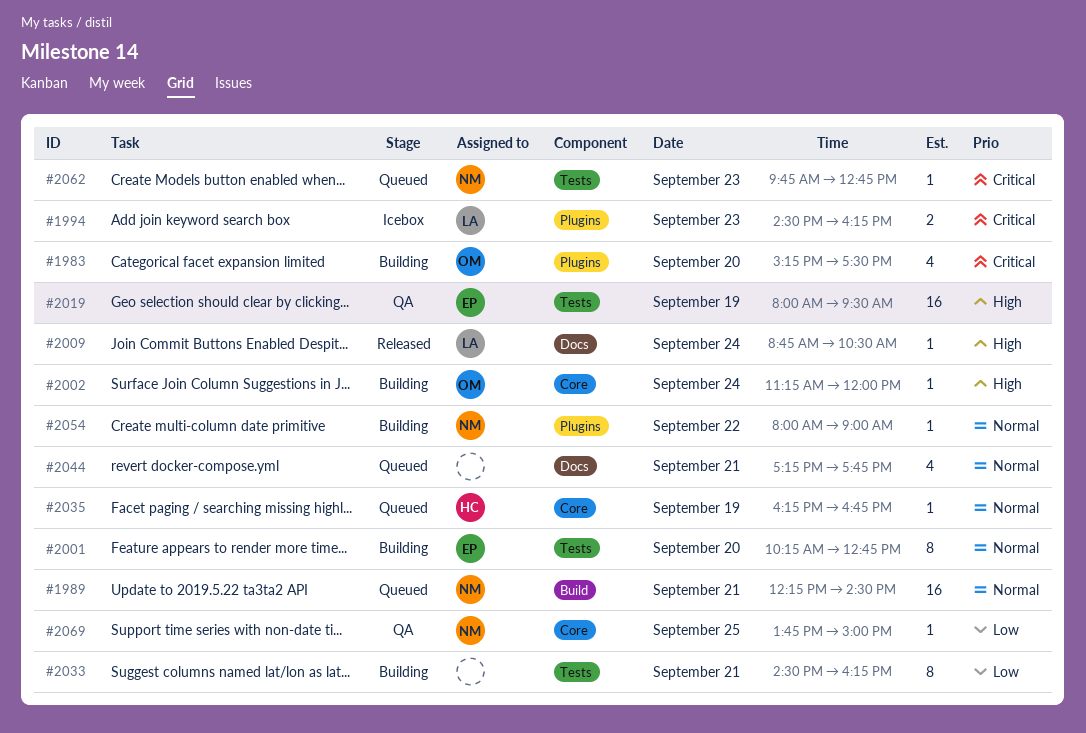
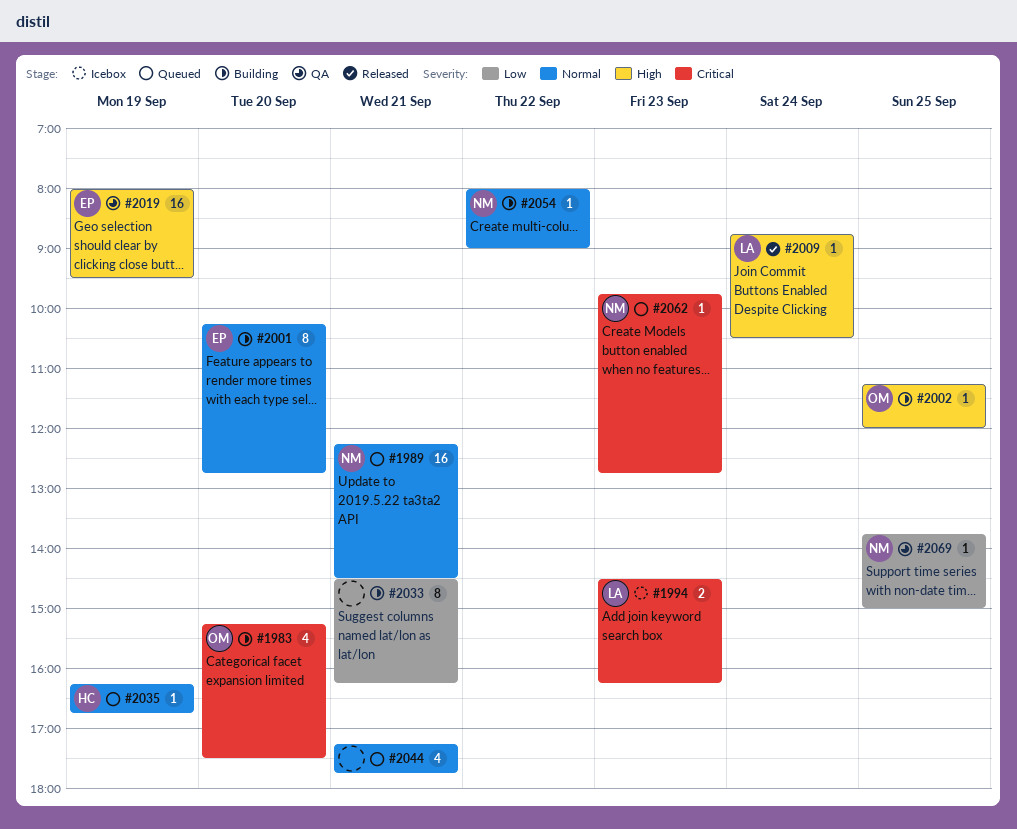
#2002, day: Sep 24 -> Sep 25

